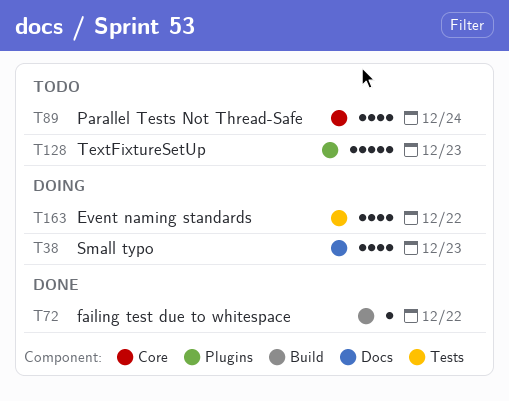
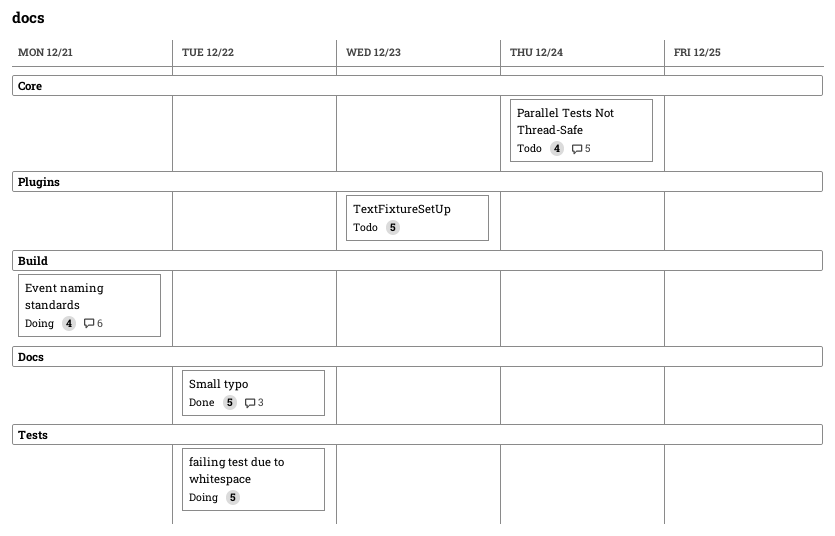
Event naming standards, label: Tests -> Build
Event naming standards, due: Dec 22 -> Dec 21
failing test due to whitespace, status: Done -> Doing
failing test due to whitespace, label: Build -> Tests
failing test due to whitespace, estimate: 1 -> 5
Small typo, status: Doing -> Done
Small typo, estimate: 4 -> 5
Small typo, due: Dec 23 -> Dec 22

